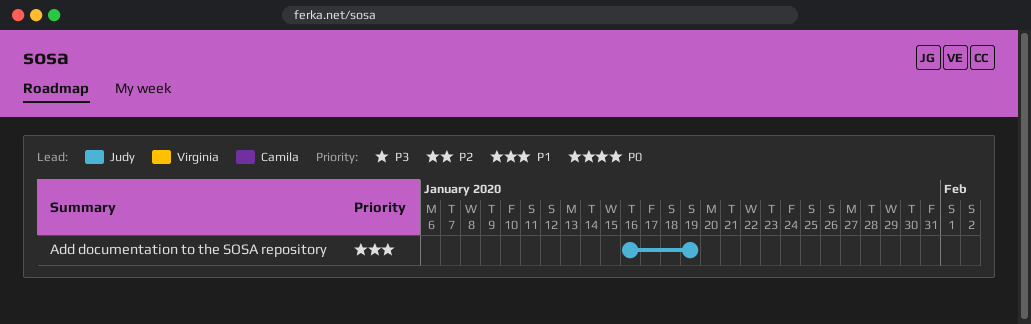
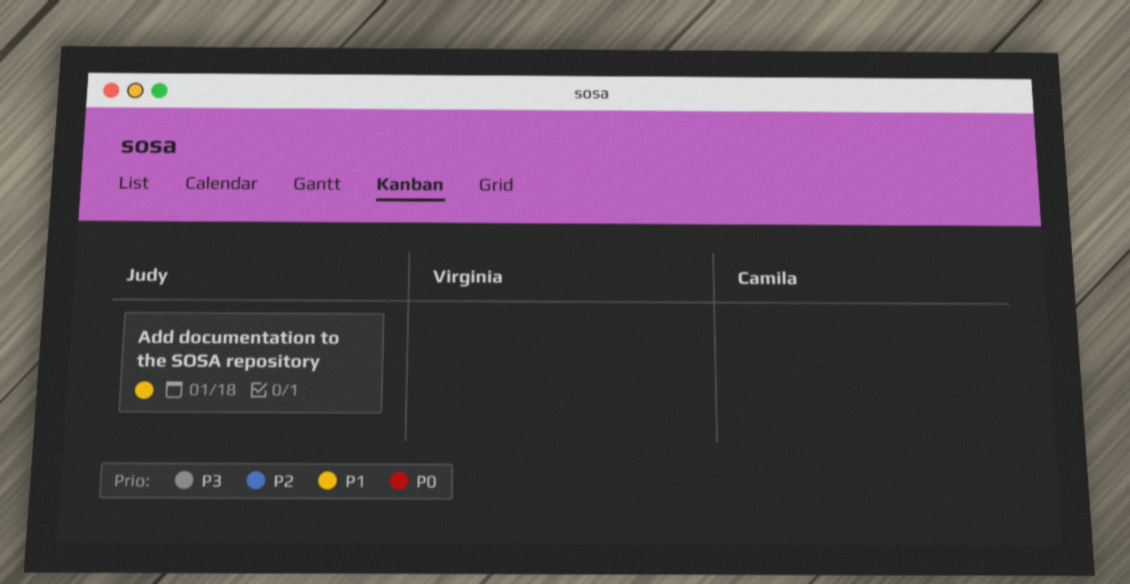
Add documentation to the SOSA repository, due: Jan 19 -> Jan 18

